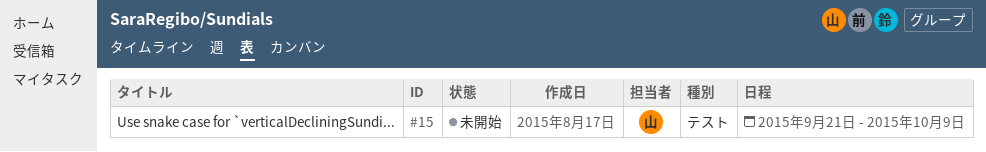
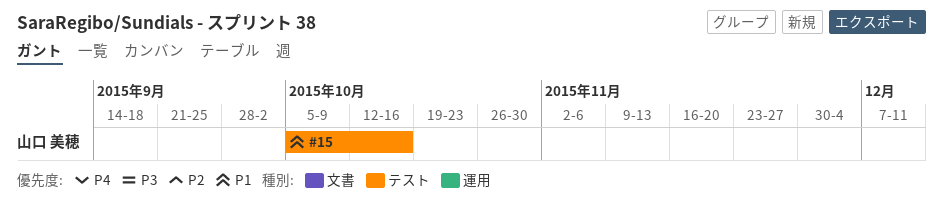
#15, start: Sep 21 -> Oct 5
#15, due: Oct 9 -> Oct 16

